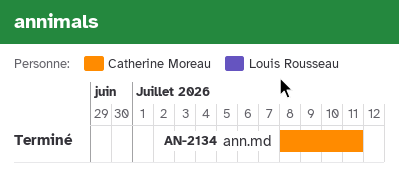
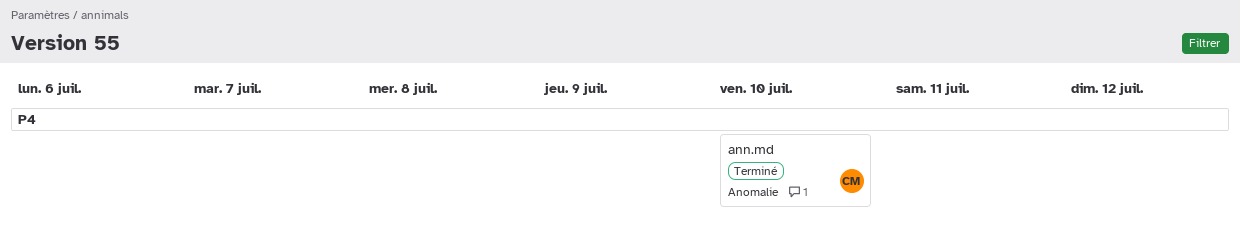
ann.md, due: Jul 11 -> Jul 10

